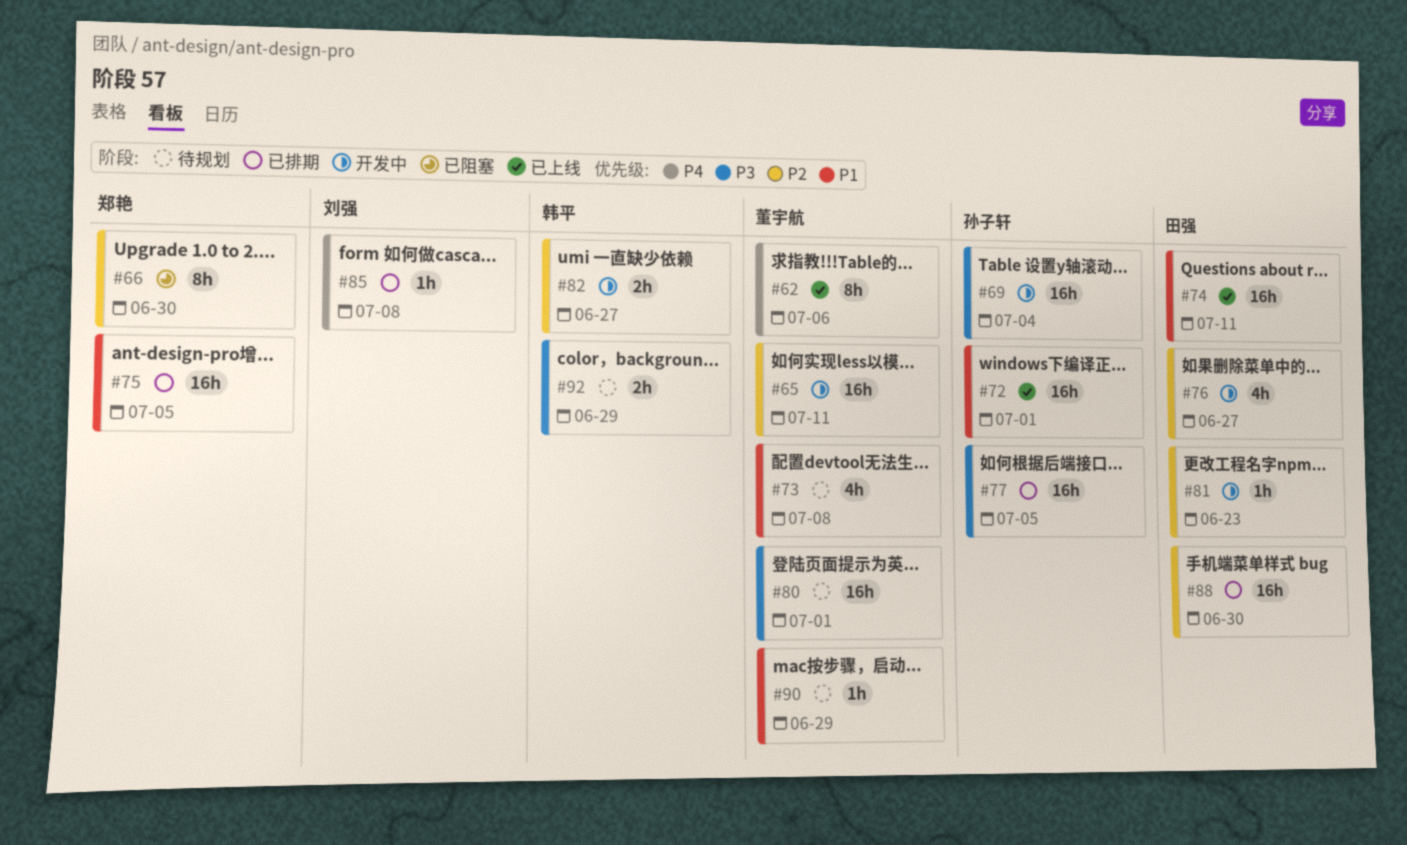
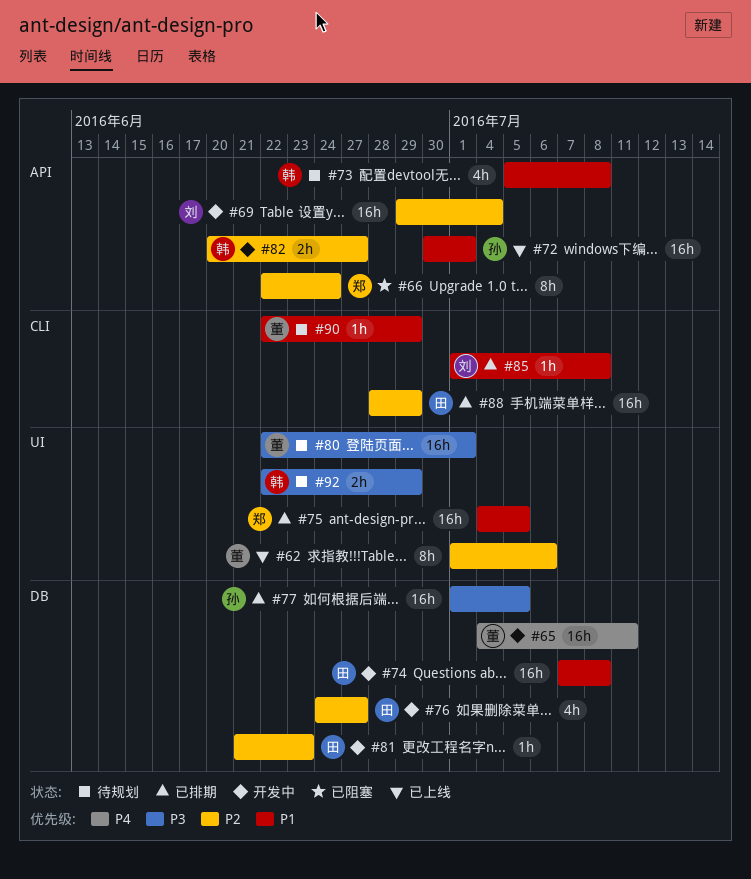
#62, priority: P4 -> P2
#65, priority: P2 -> P4
#66, due: Jun 30 -> Jun 24
#69, owner: 孙子轩 -> 刘强
#69, priority: P3 -> P2
#73, owner: 董宇航 -> 韩平
#74, status: 已上线 -> 开发中
#74, due: Jul 11 -> Jul 8
#85, priority: P4 -> P1
#88, due: Jun 30 -> Jun 29

